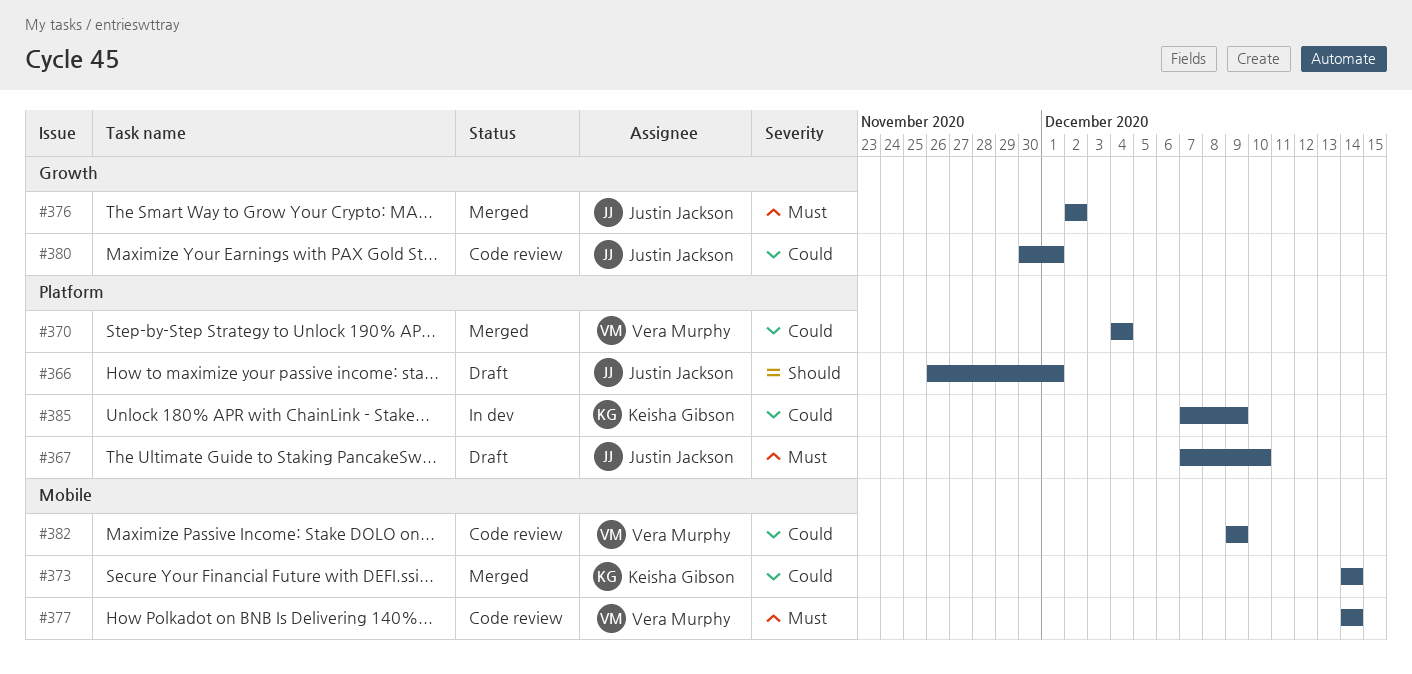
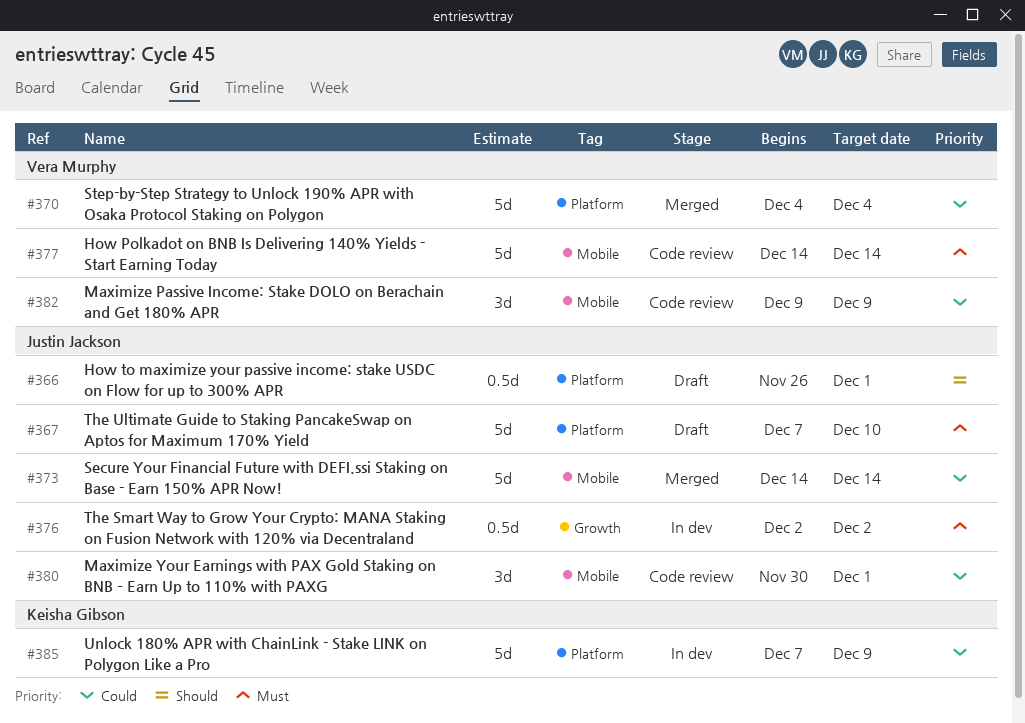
#373, owner: Keisha Gibson -> Justin Jackson
#376, status: Merged -> In dev
#380, label: Growth -> Mobile

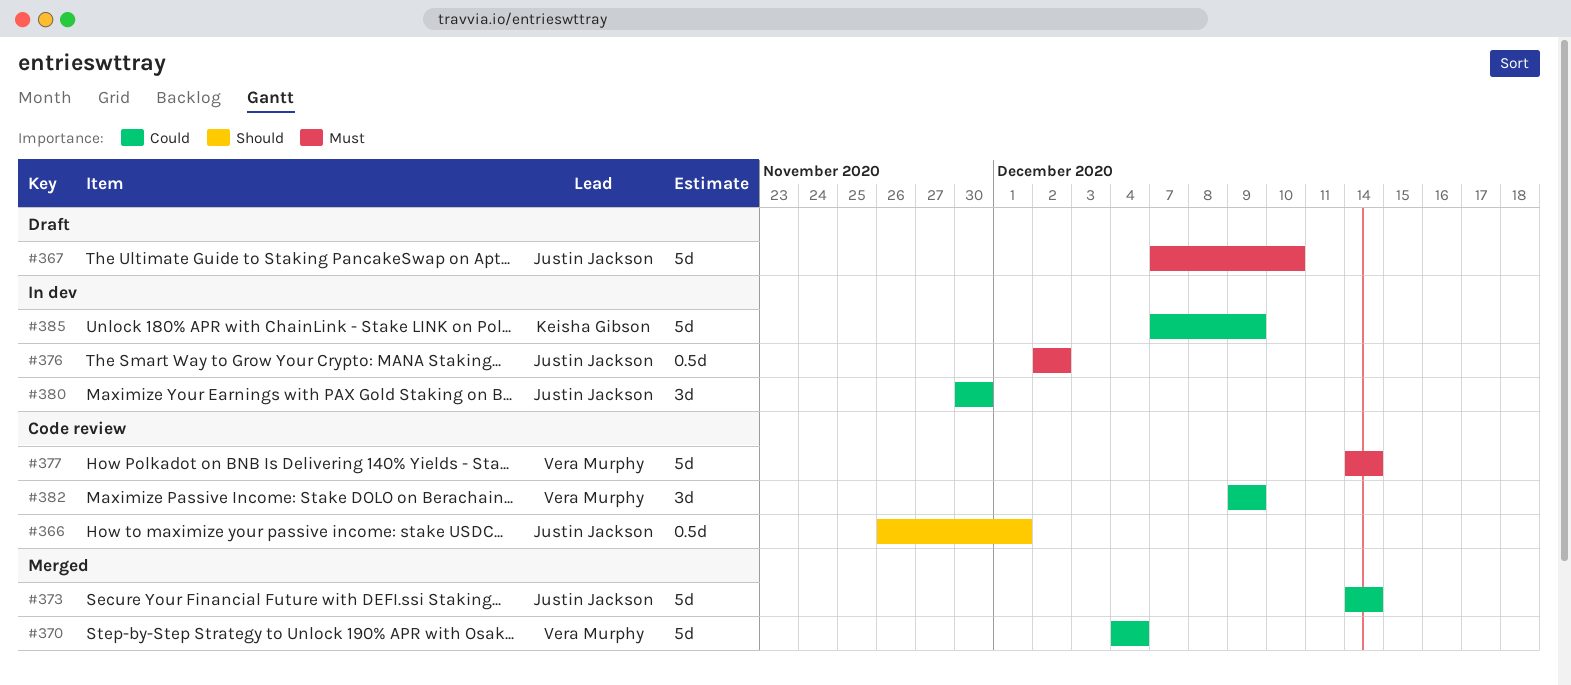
#366, status: Draft -> Code review
#380, status: Code review -> In dev
#380, due: Dec 1 -> Nov 30

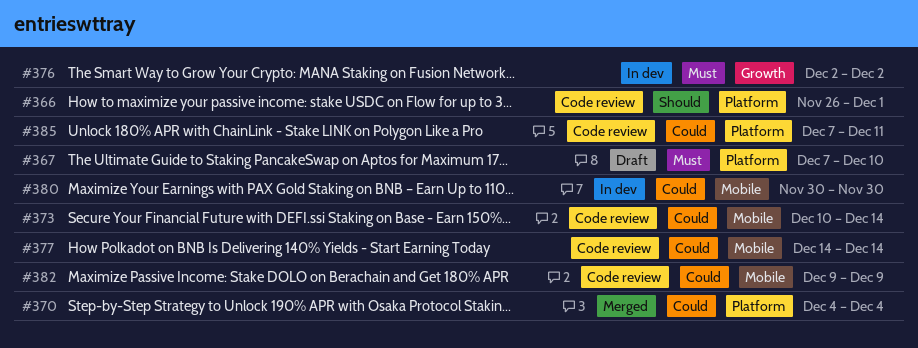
#373, status: Merged -> Code review
#373, start: Dec 14 -> Dec 10
#377, priority: Must -> Could
#385, status: In dev -> Code review
#385, due: Dec 9 -> Dec 11

